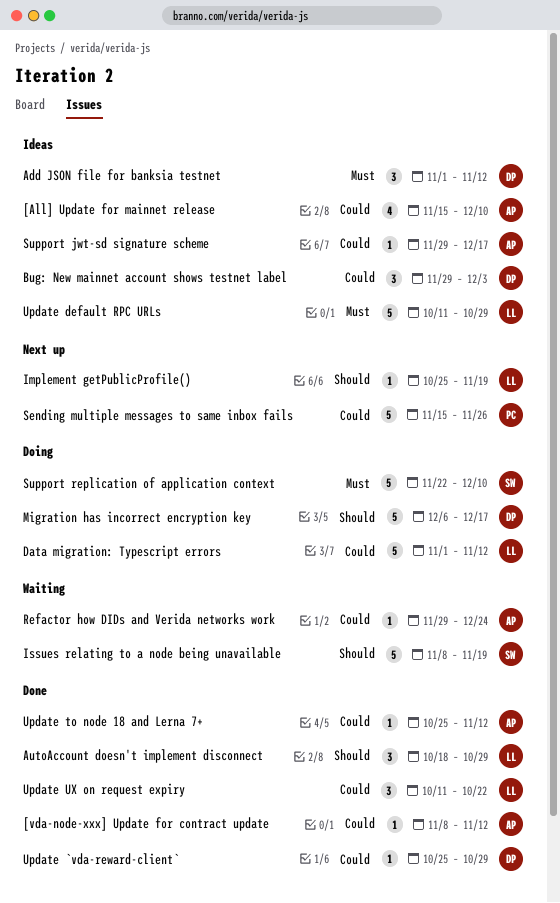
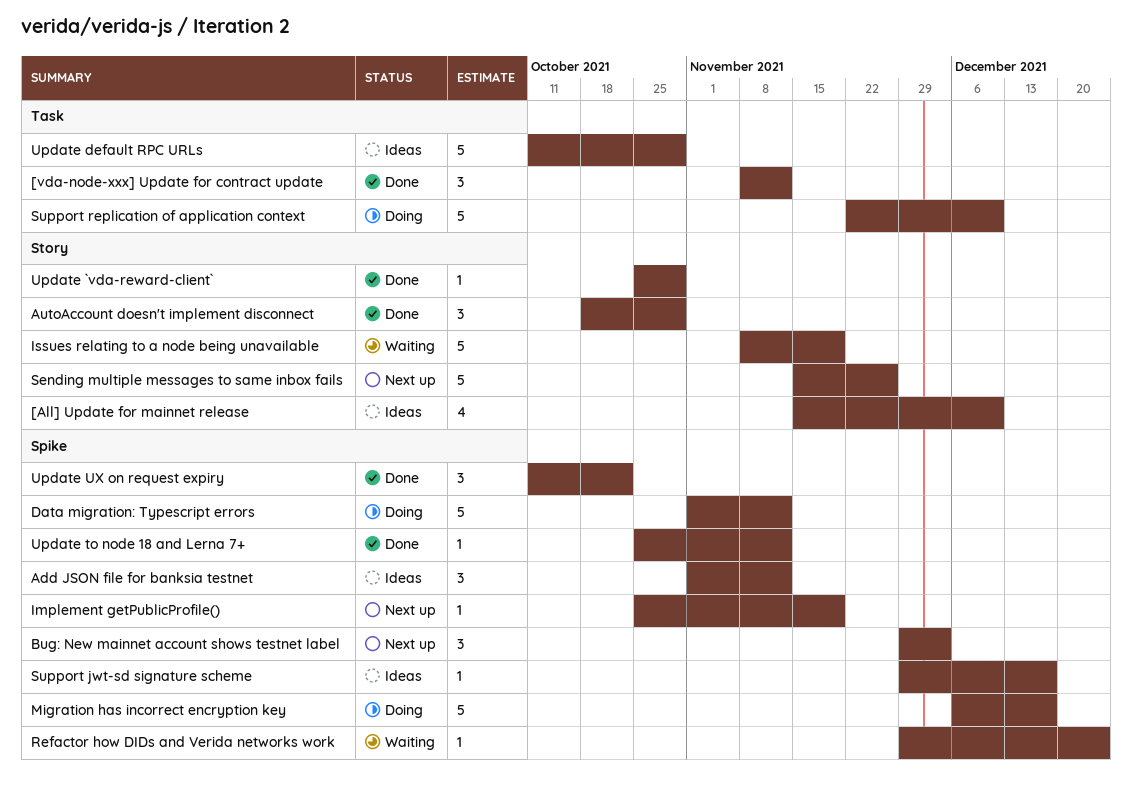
[vda-node-xxx] Update for contract update, estimate: 1 -> 3
Bug: New mainnet account shows testnet label, status: Ideas -> Next up

